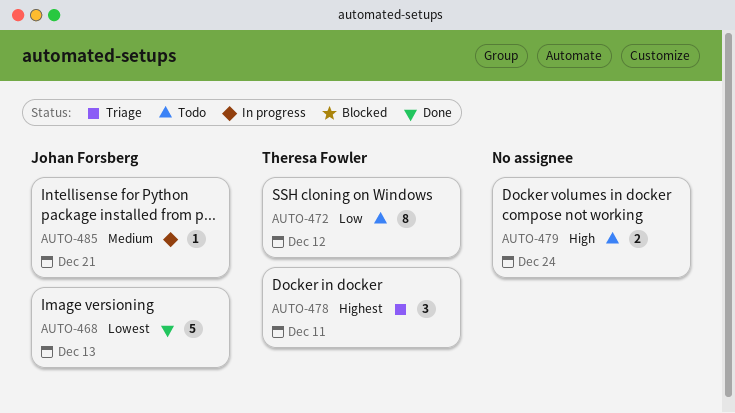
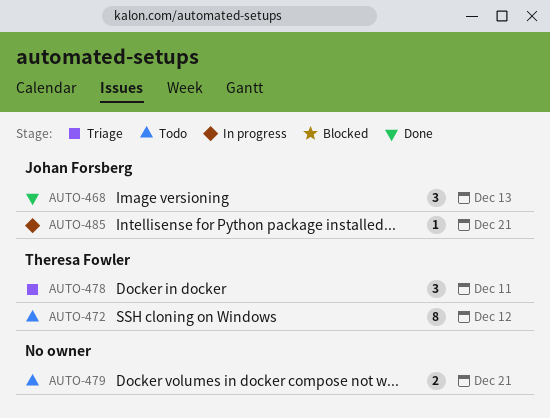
AUTO-468, estimate: 5 -> 3
AUTO-479, due: Dec 24 -> Dec 21

